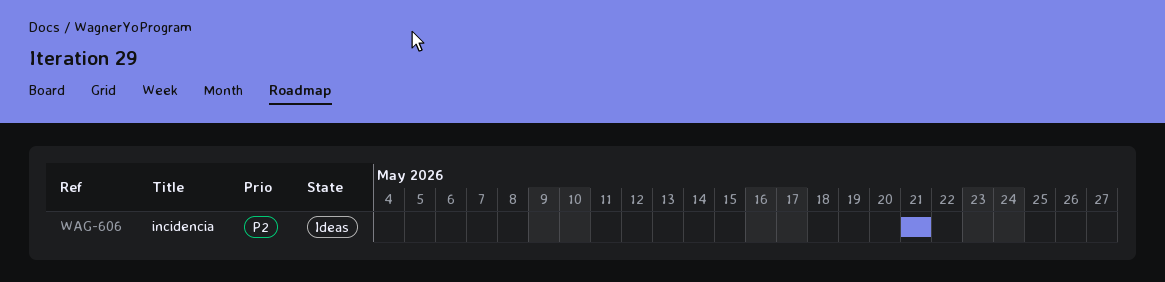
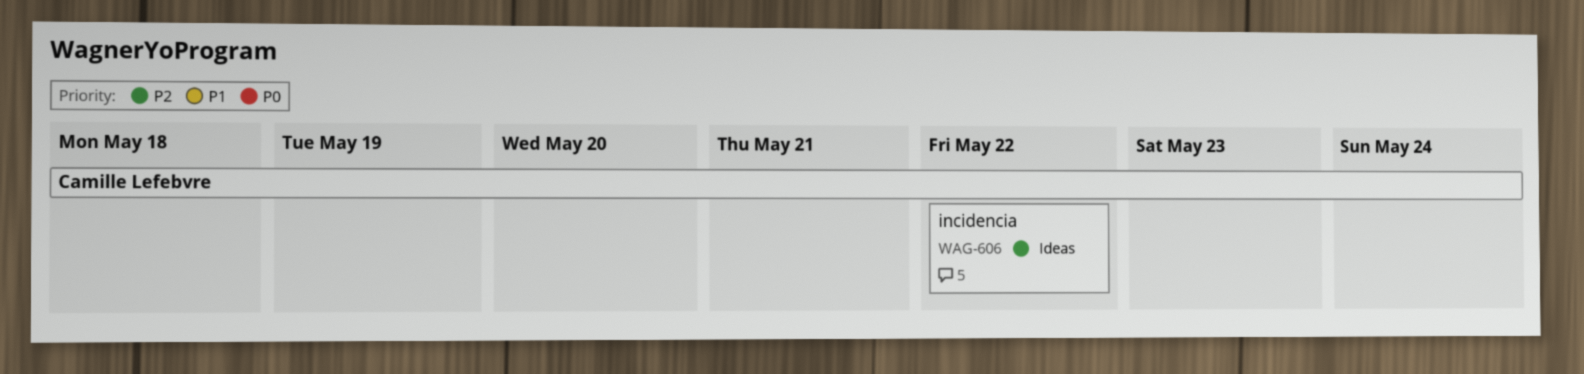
WAG-606, due: May 21 -> May 22

